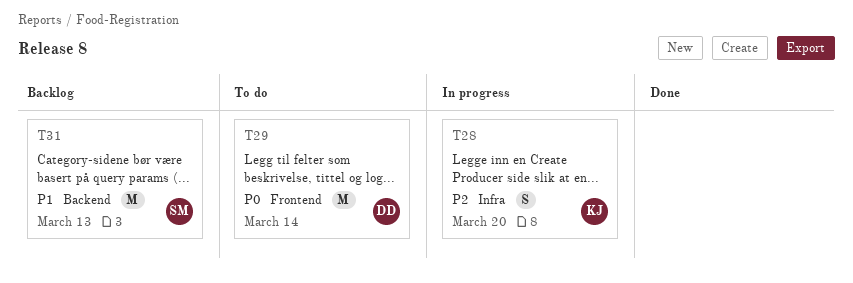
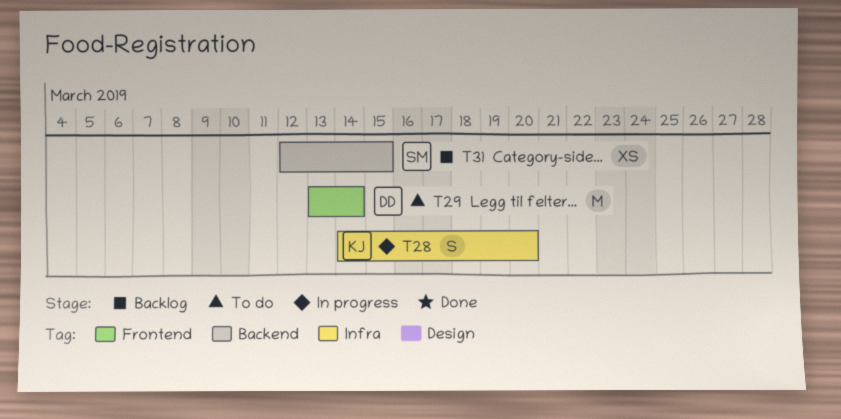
T31, estimate: M -> XS
T31, due: Mar 13 -> Mar 15

